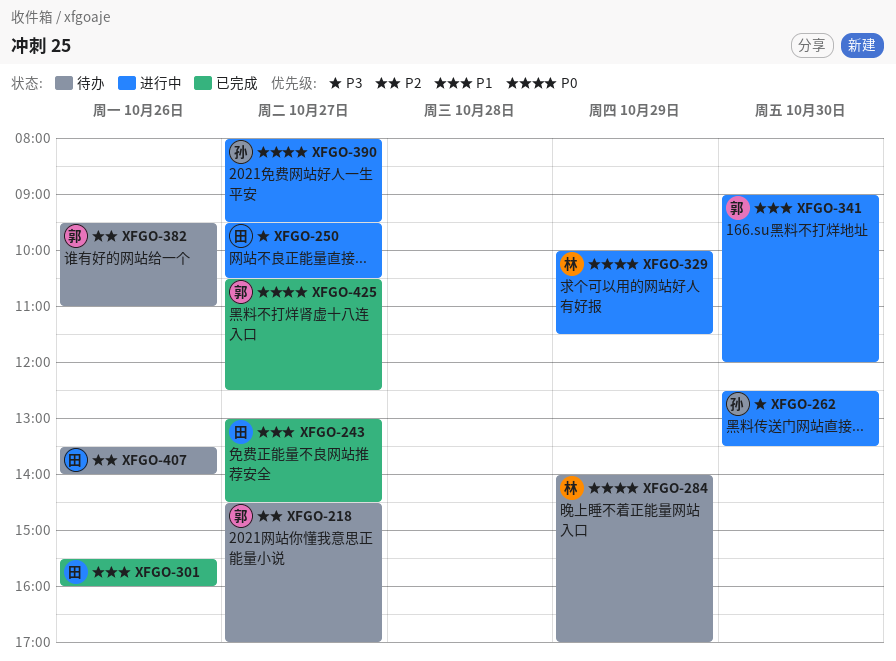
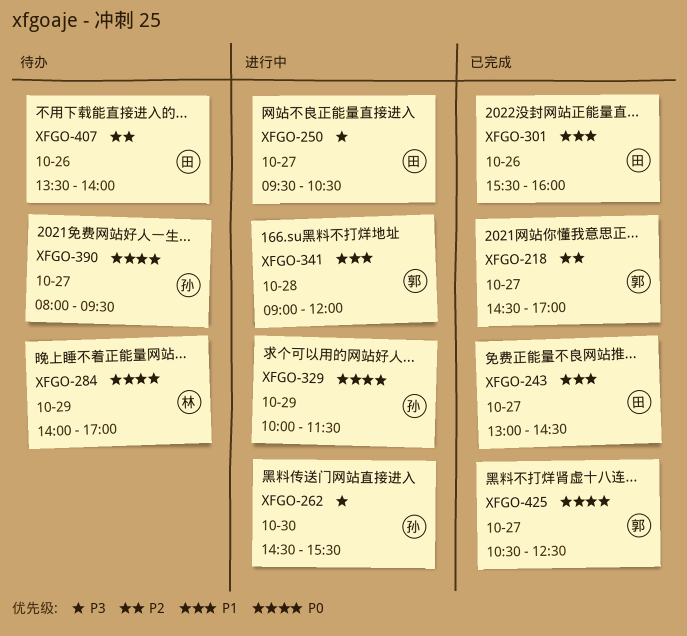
XFGO-218, status: 待办 -> 已完成
XFGO-262, begins: 12:30 -> 14:30
XFGO-262, ends: 13:30 -> 15:30
XFGO-329, owner: 林 -> 孙
XFGO-341, day: Oct 30 -> Oct 28
XFGO-382: present -> none
XFGO-390, status: 进行中 -> 待办

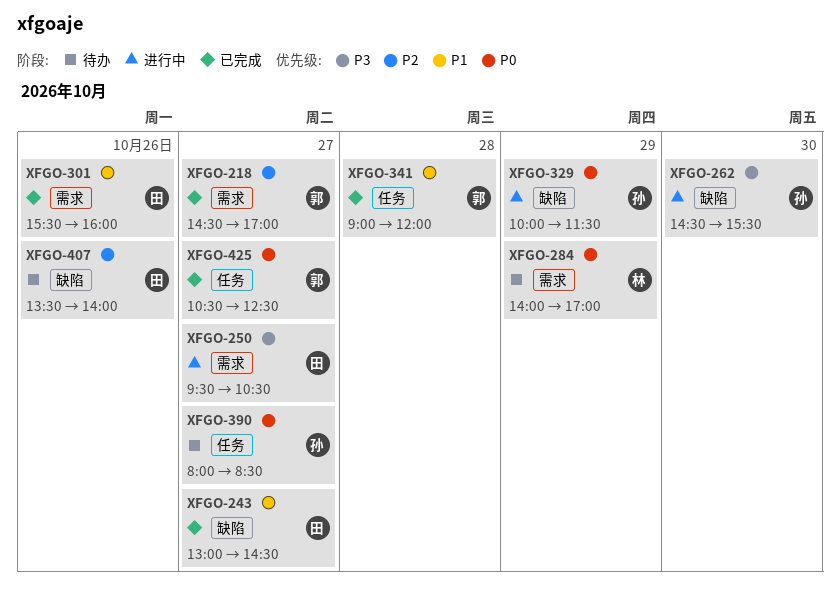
XFGO-341, status: 进行中 -> 已完成
XFGO-390, ends: 09:30 -> 08:30

